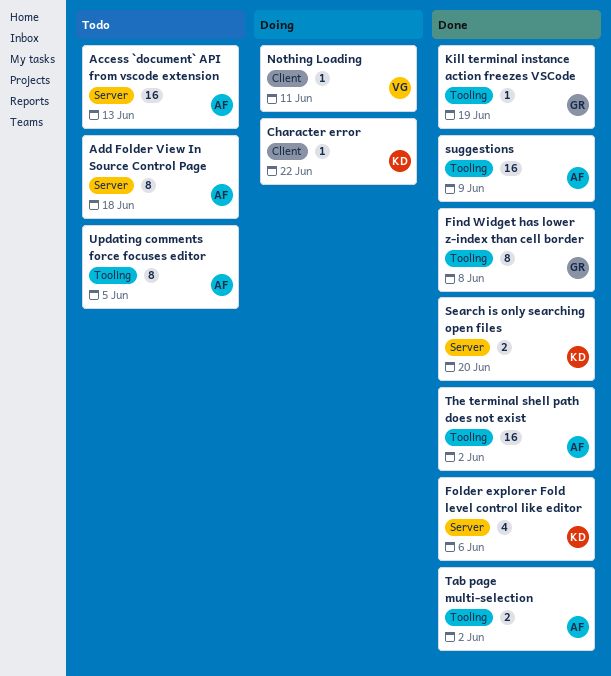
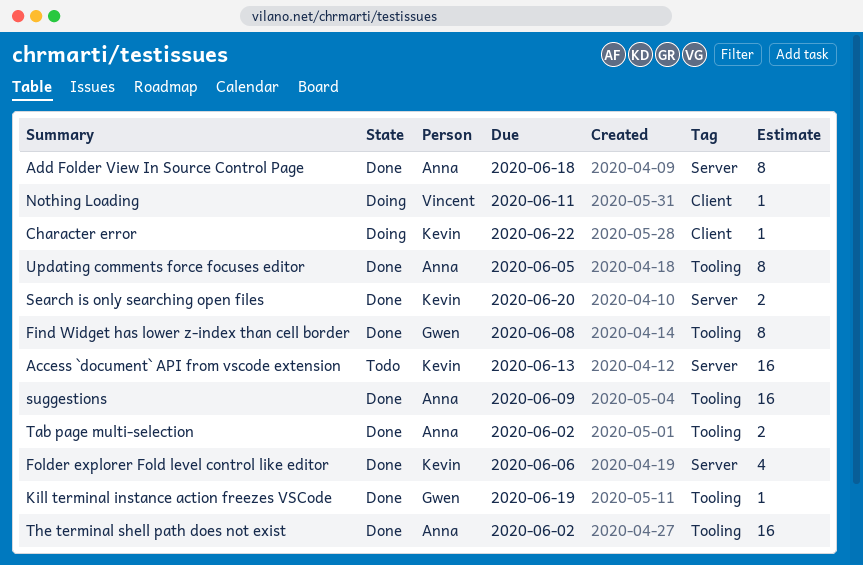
Access `document` API from vscode extension, owner: Anna -> Kevin
Add Folder View In Source Control Page, status: Todo -> Done
Updating comments force focuses editor, status: Todo -> Done

